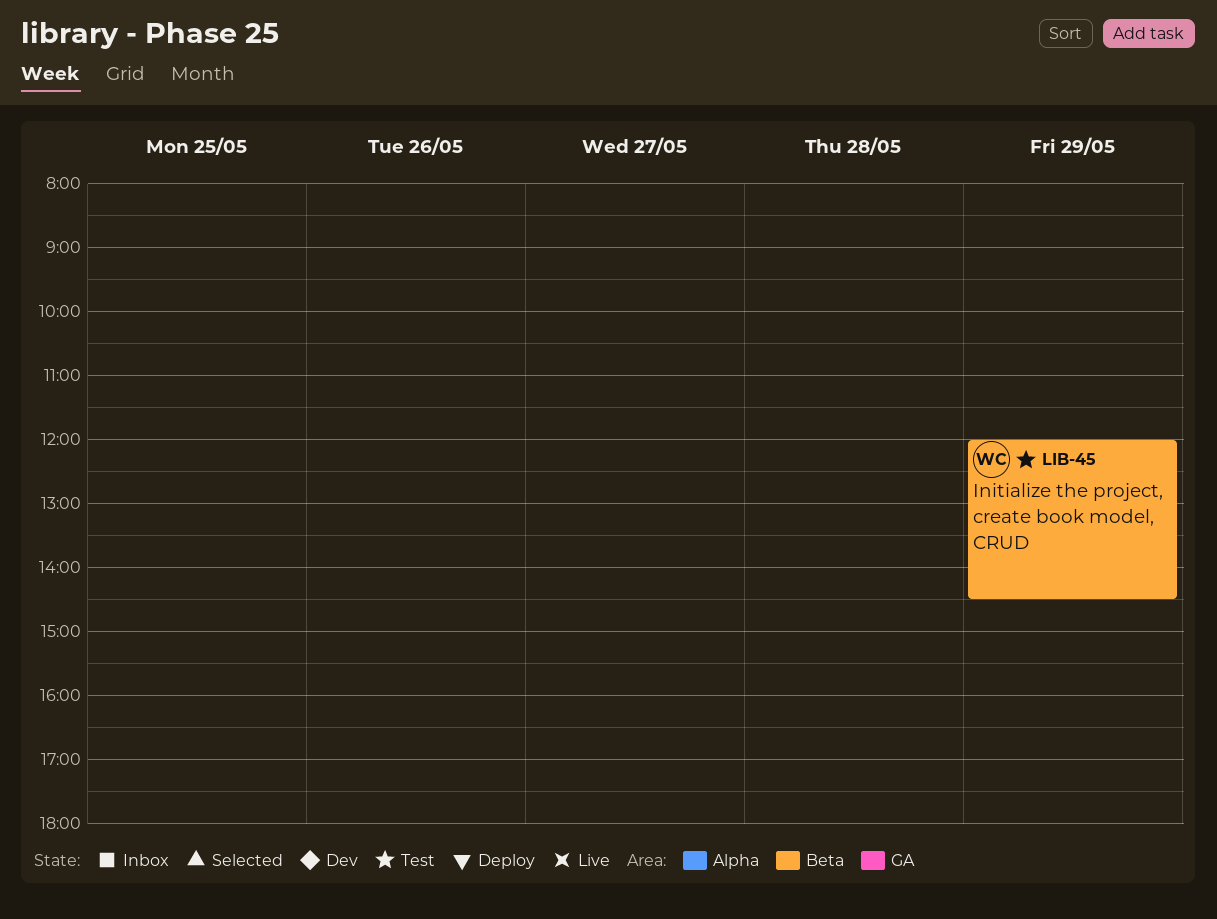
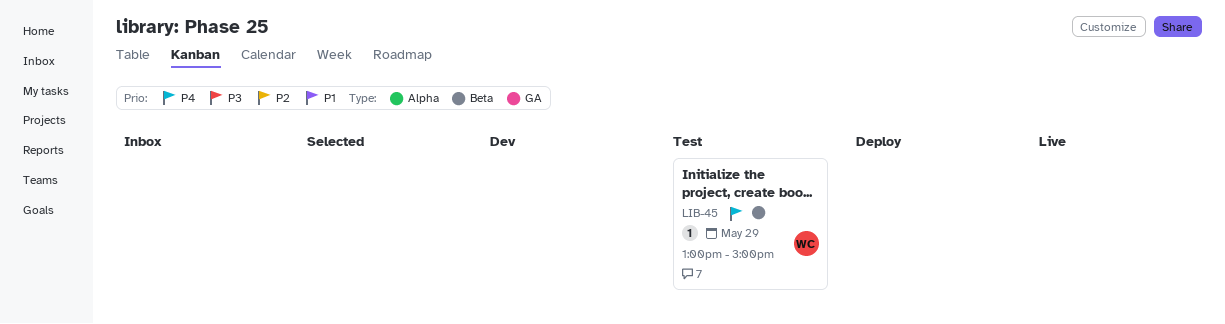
LIB-45, begins: 12:00 -> 13:00
LIB-45, ends: 14:30 -> 15:00

